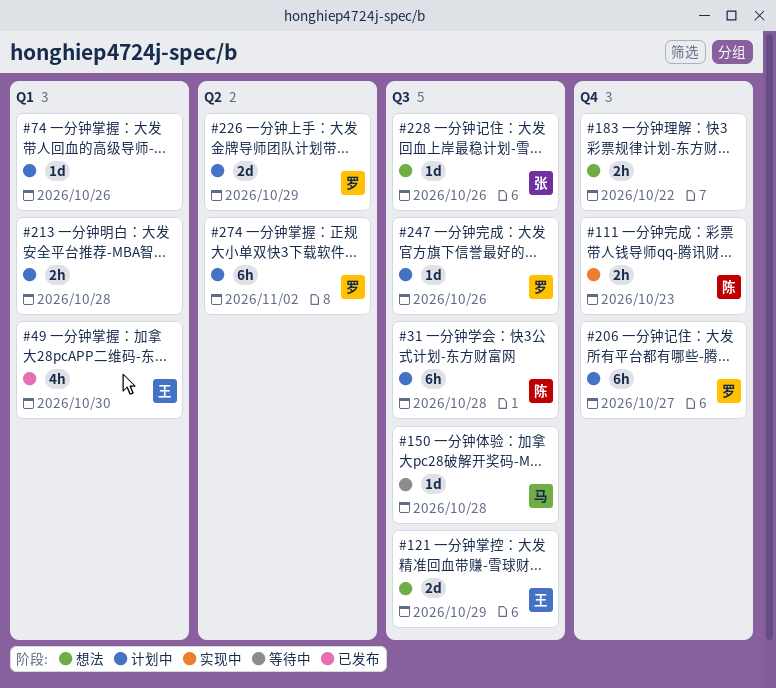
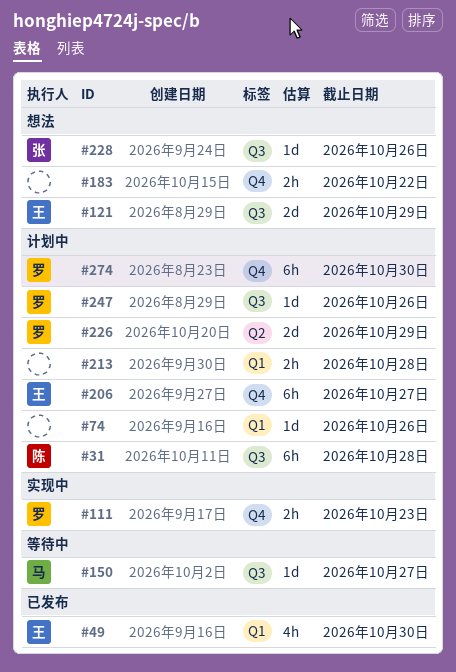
#111, owner: 陈 -> 罗
#150, due: Oct 28 -> Oct 27
#206, owner: 罗 -> 王
#274, label: Q2 -> Q4
#274, due: Nov 2 -> Oct 30

